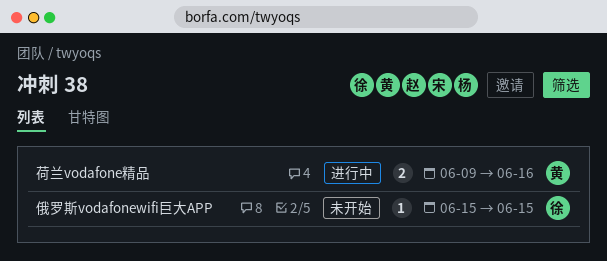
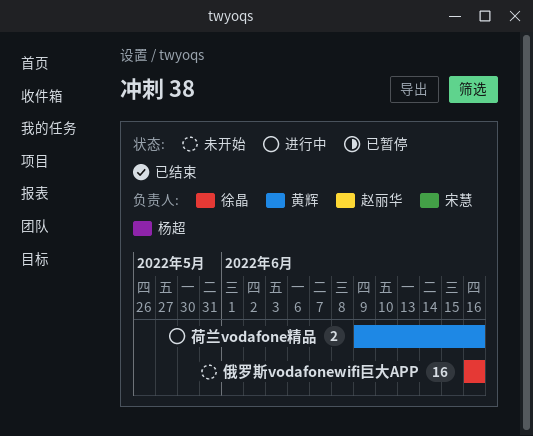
俄罗斯vodafonewifi巨大APP, estimate: 1 -> 16
俄罗斯vodafonewifi巨大APP, start: Jun 15 -> Jun 16
俄罗斯vodafonewifi巨大APP, due: Jun 15 -> Jun 16

